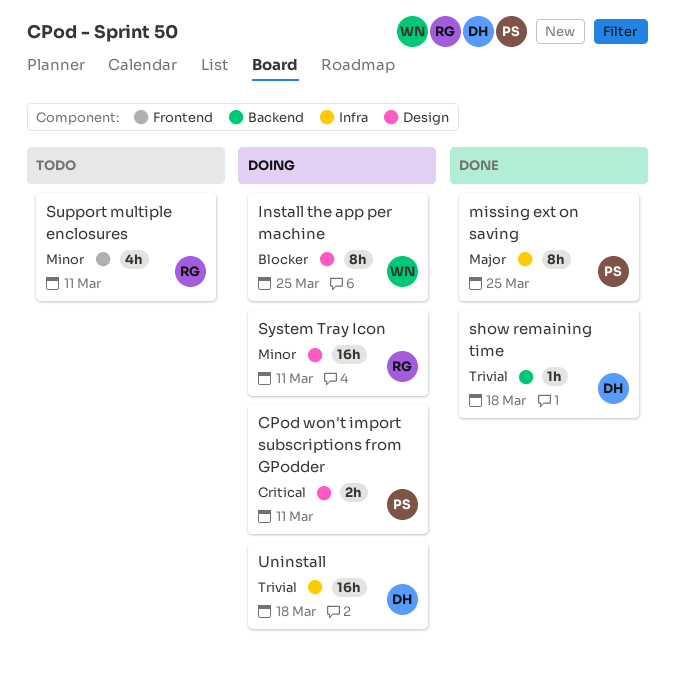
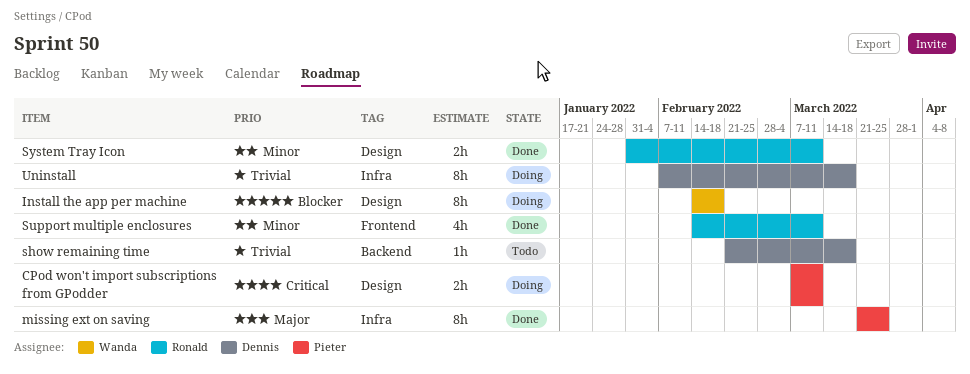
Install the app per machine, due: Mar 25 -> Feb 18
show remaining time, status: Done -> Todo
Support multiple enclosures, status: Todo -> Done
System Tray Icon, status: Doing -> Done
System Tray Icon, estimate: 16h -> 2h
Uninstall, estimate: 16h -> 8h

